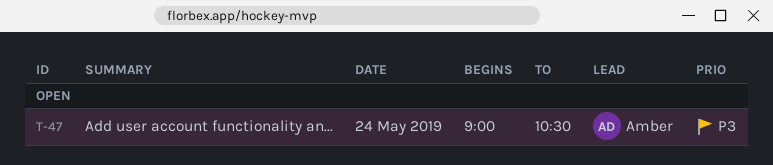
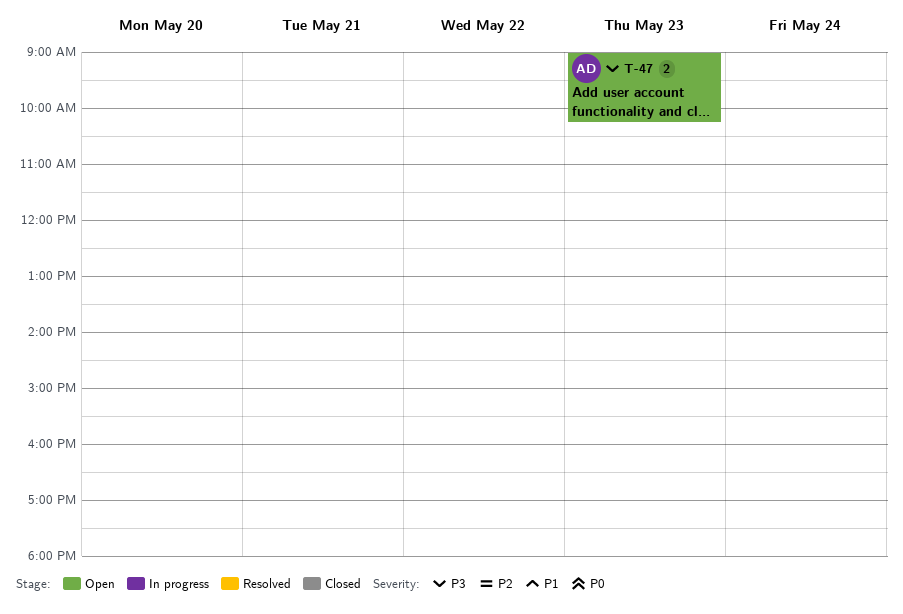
T-47, day: May 24 -> May 23
T-47, ends: 10:30 -> 10:15

